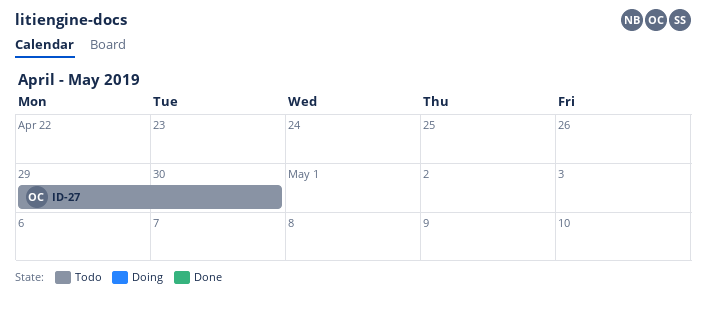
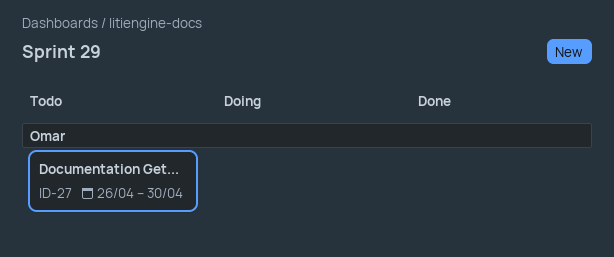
ID-27, start: Apr 29 -> Apr 26

